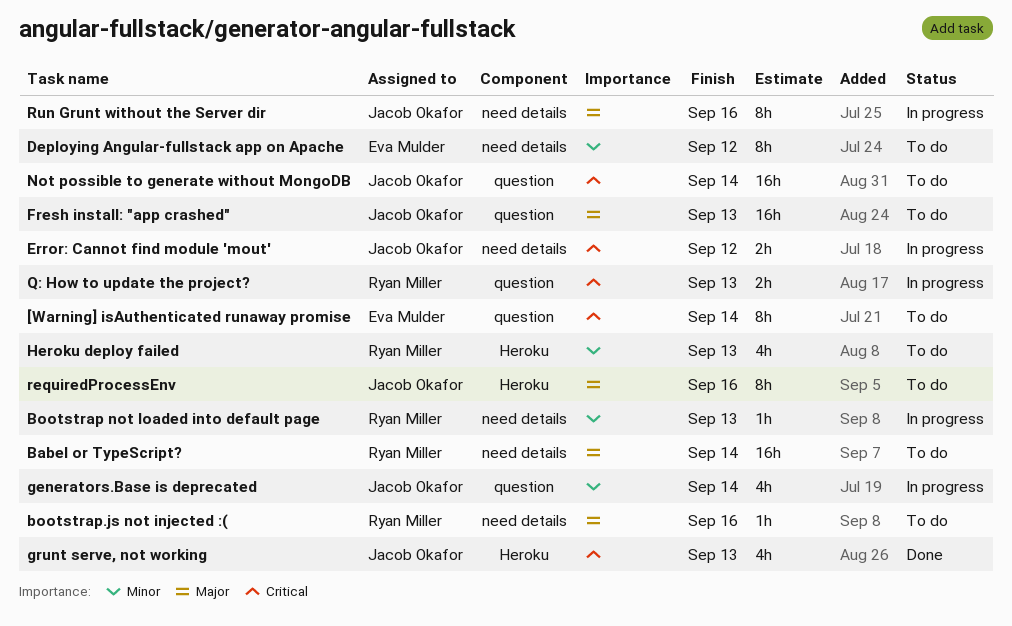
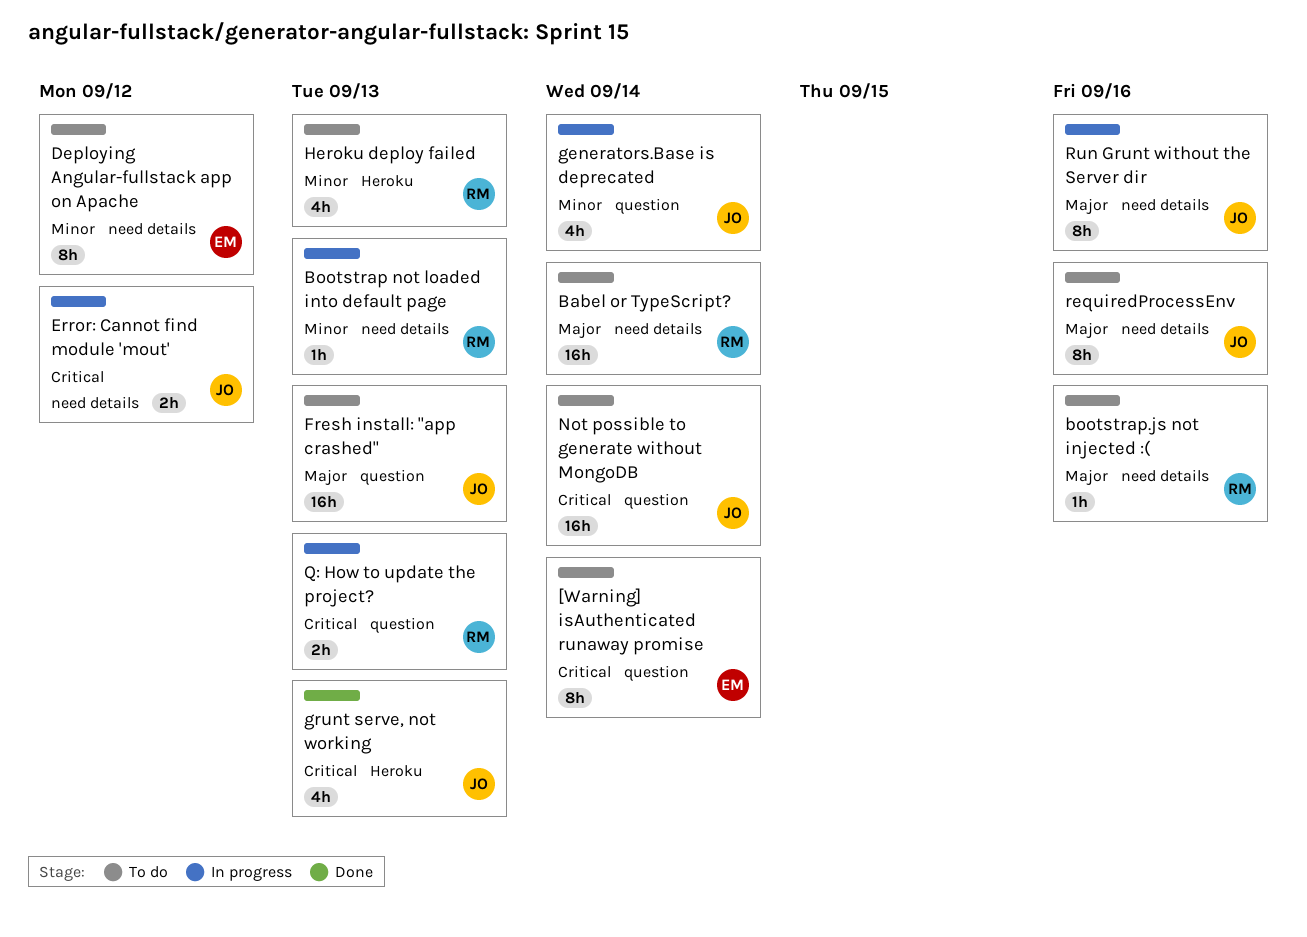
requiredProcessEnv, label: Heroku -> need details

